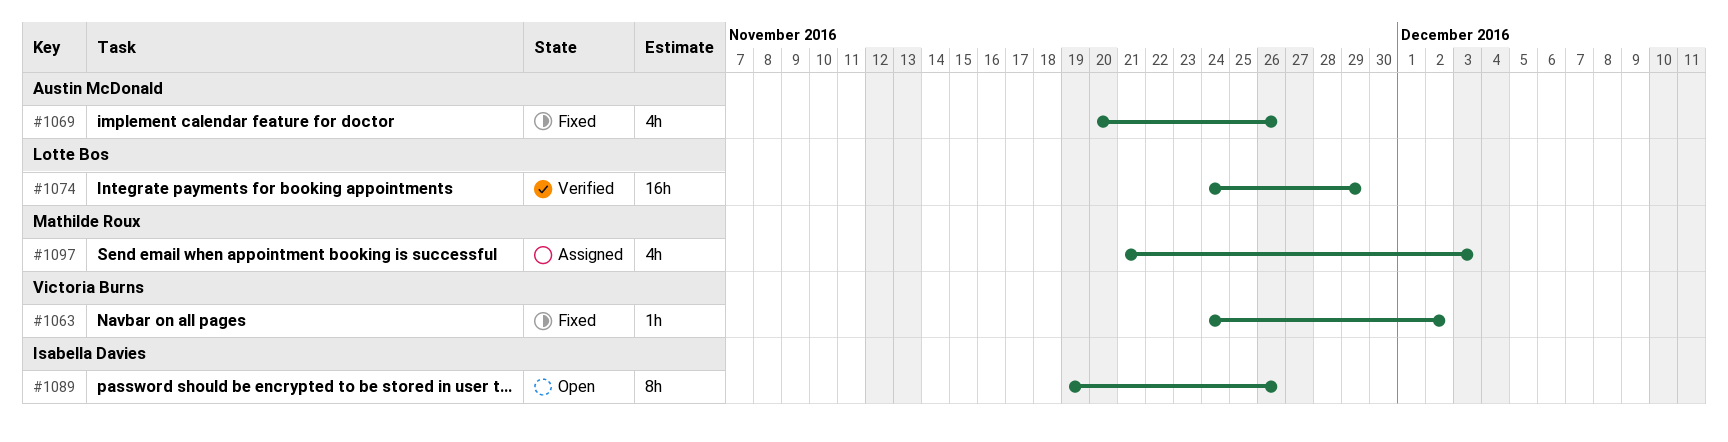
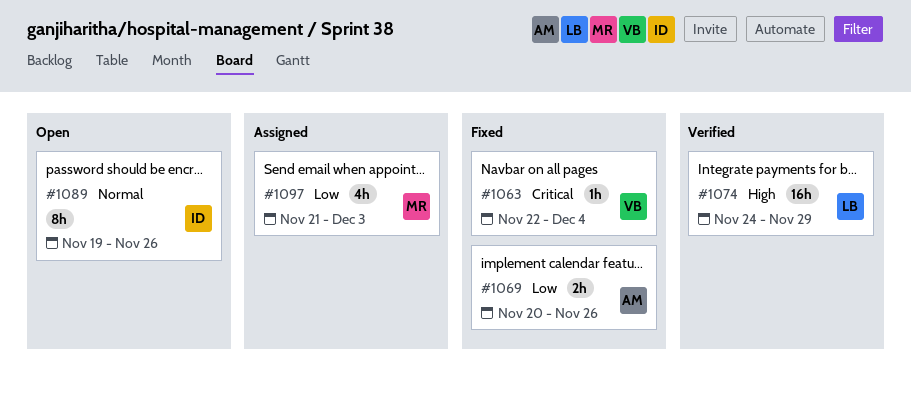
#1063, start: Nov 24 -> Nov 22
#1063, due: Dec 2 -> Dec 4
#1069, estimate: 4h -> 2h

